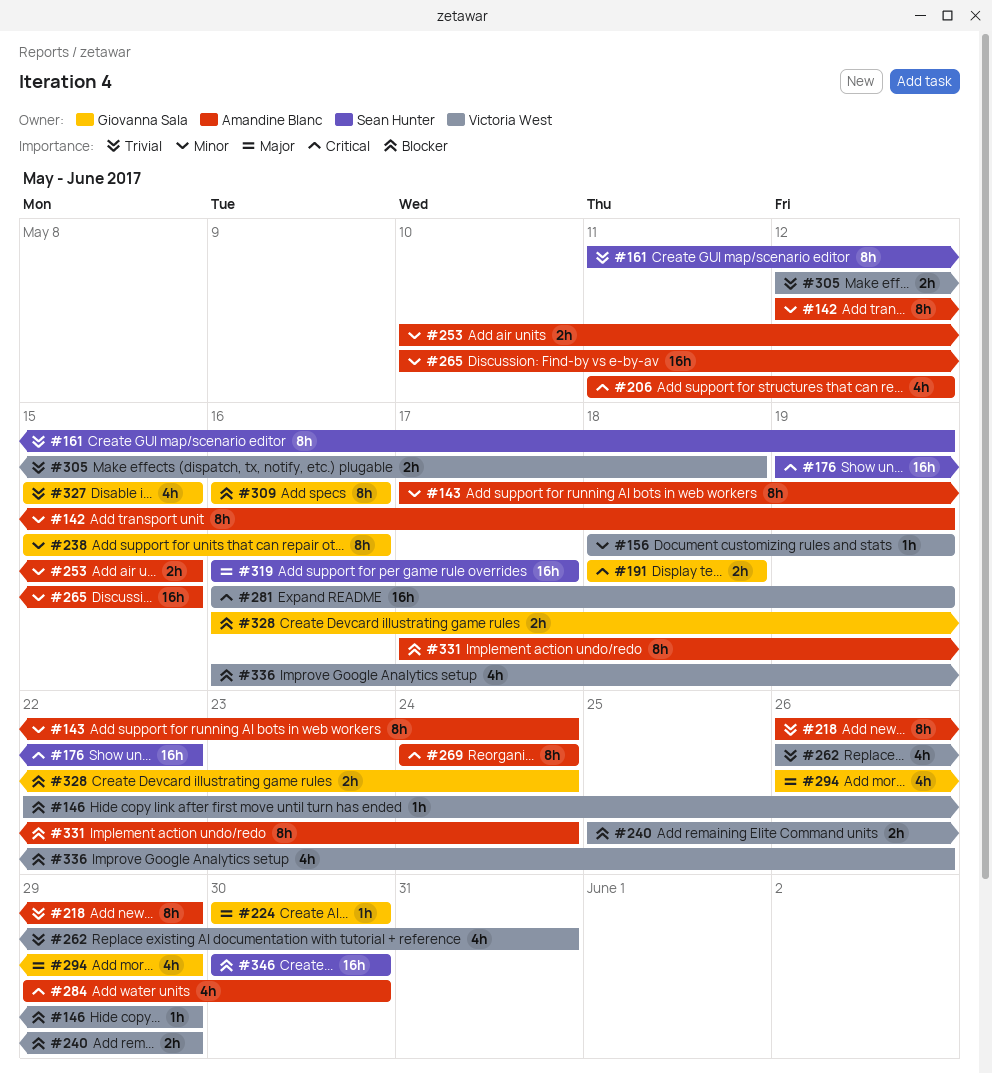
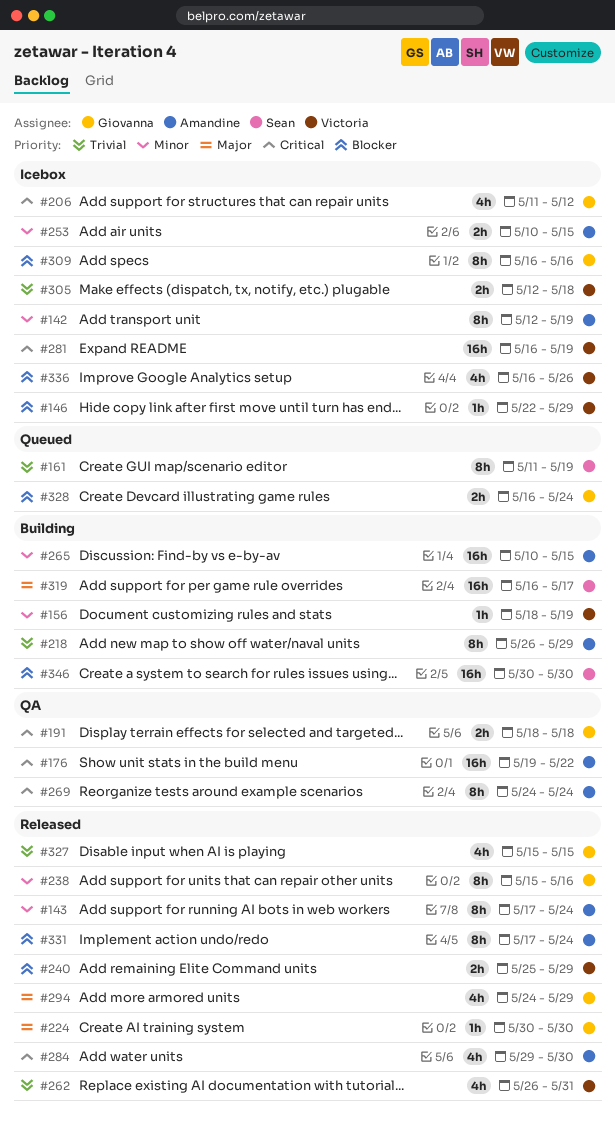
#176, owner: Sean Hunter -> Amandine Blanc
#206, owner: Amandine Blanc -> Giovanna Sala
#294, start: May 26 -> May 24

